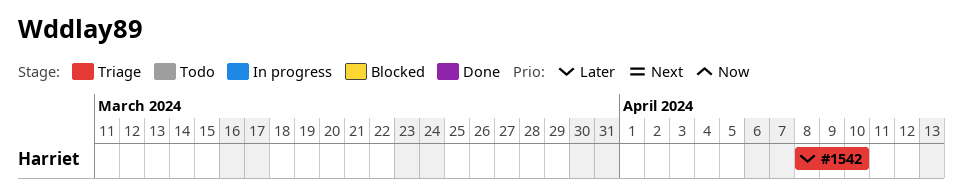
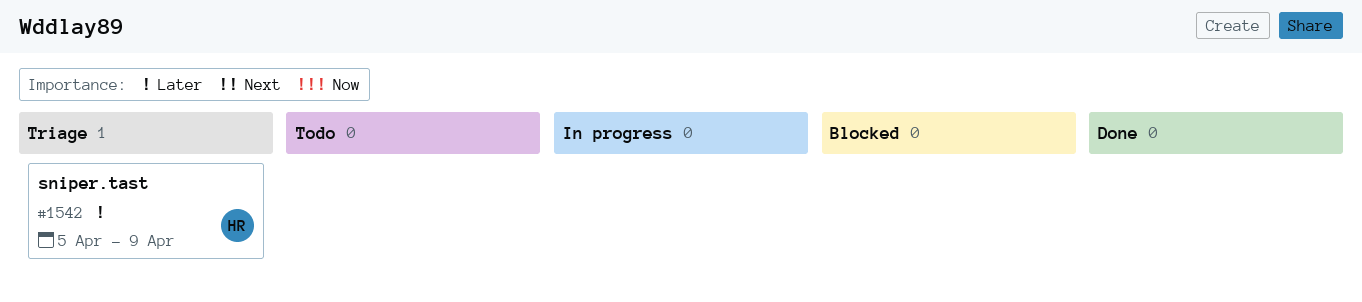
#1542, start: Apr 8 -> Apr 5
#1542, due: Apr 10 -> Apr 9

